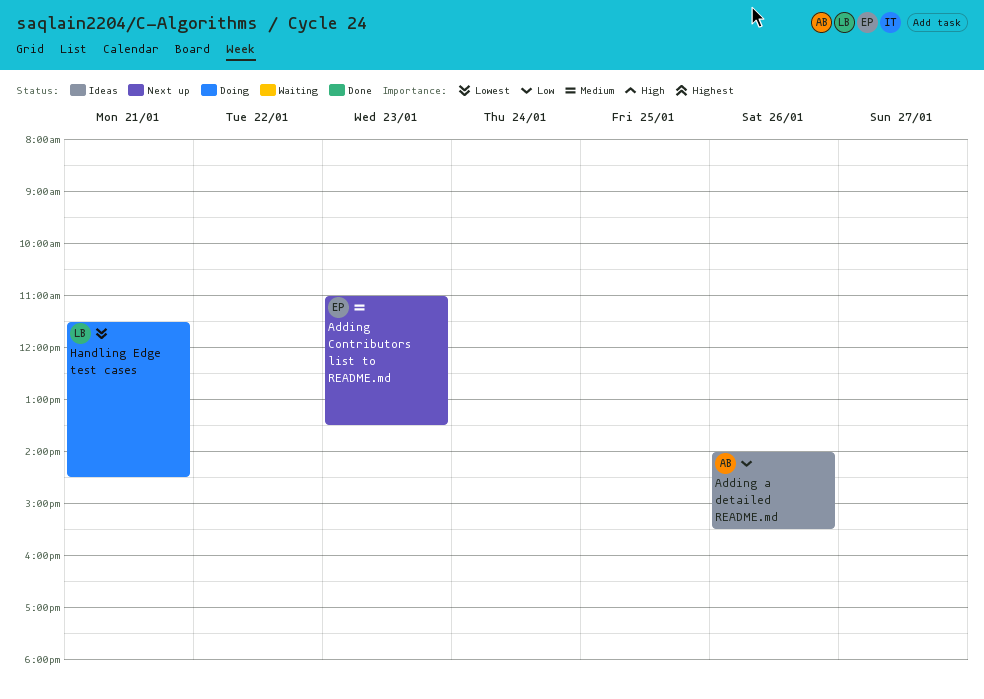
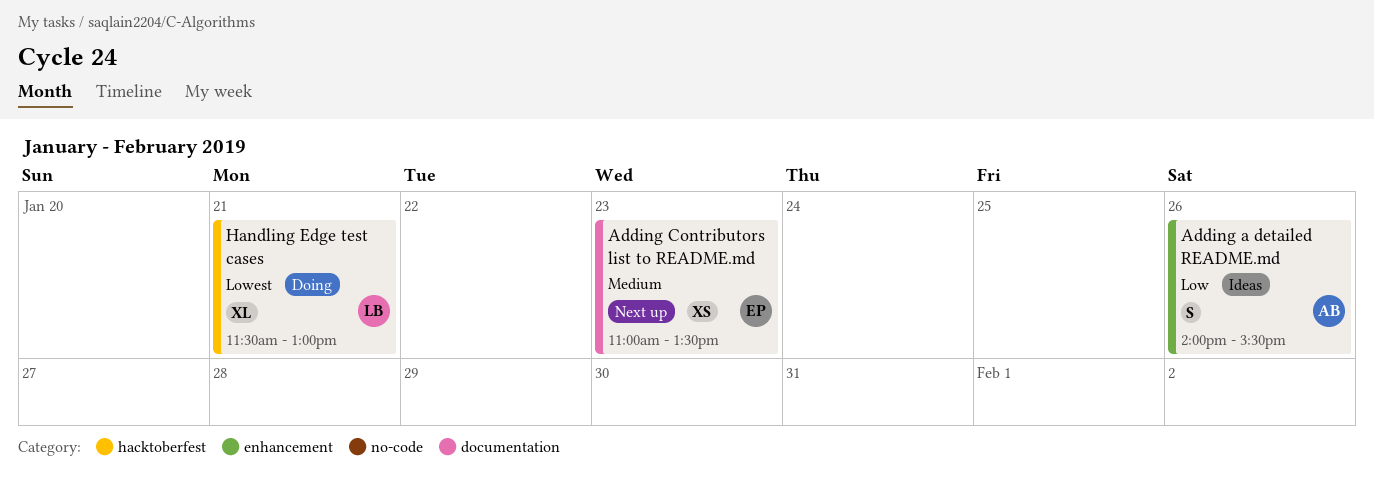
Handling Edge test cases, ends: 14:30 -> 13:00

